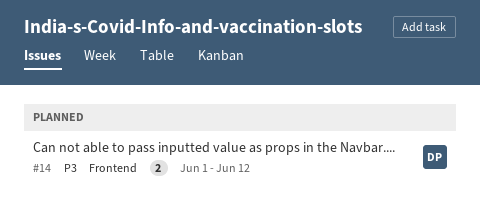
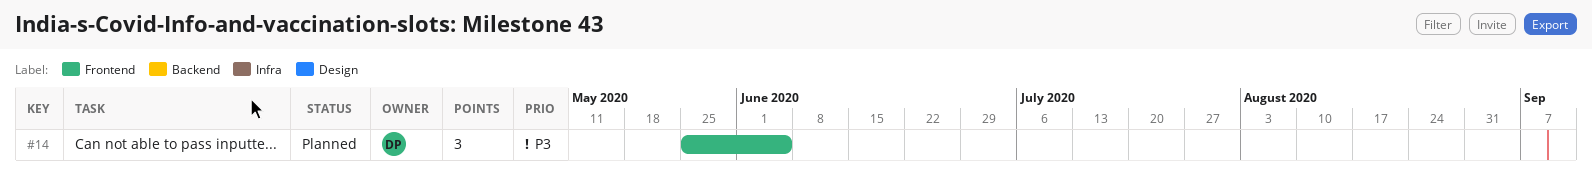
#14, estimate: 2 -> 3
#14, start: Jun 1 -> May 25
#14, due: Jun 12 -> Jun 5

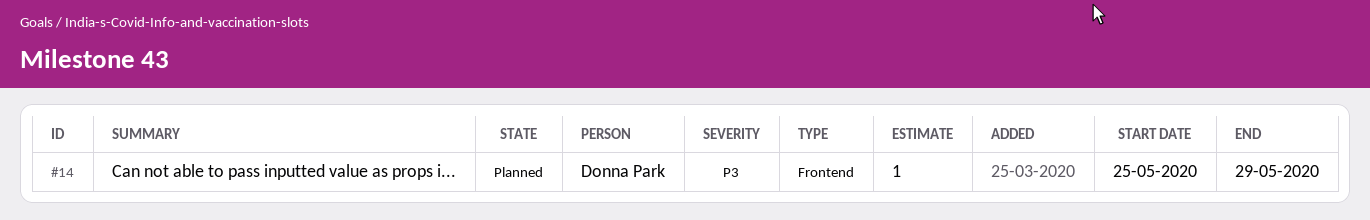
#14, estimate: 3 -> 1
#14, due: Jun 5 -> May 29

